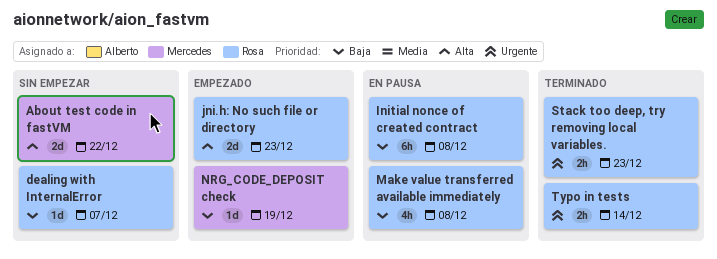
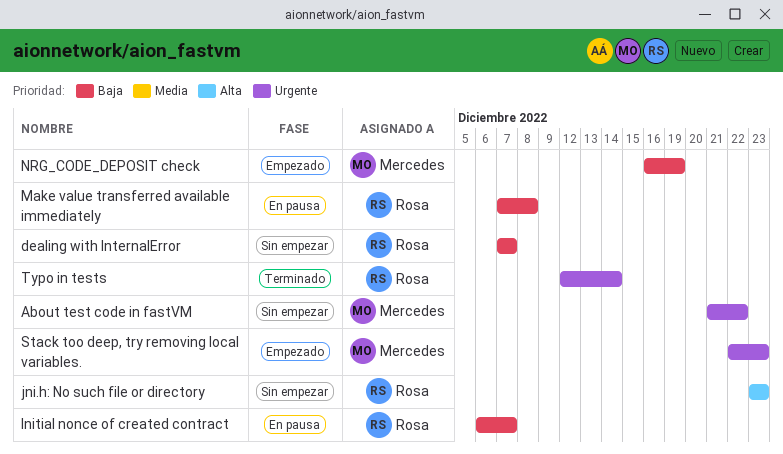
About test code in fastVM, priority: Alta -> Urgente
Initial nonce of created contract, due: Dec 8 -> Dec 7
jni.h: No such file or directory, status: Empezado -> Sin empezar
Stack too deep, try removing local variables., status: Terminado -> Empezado
Stack too deep, try removing local variables., owner: Rosa -> Mercedes

